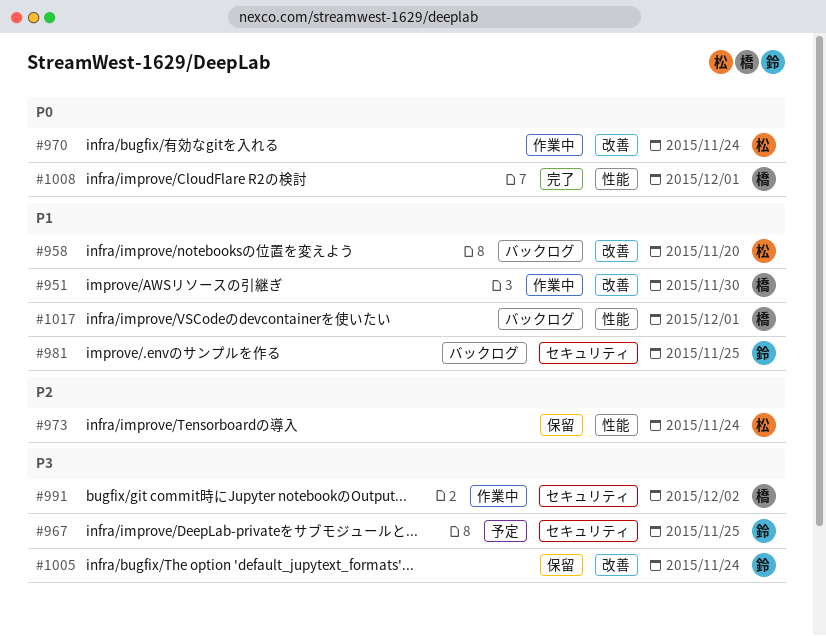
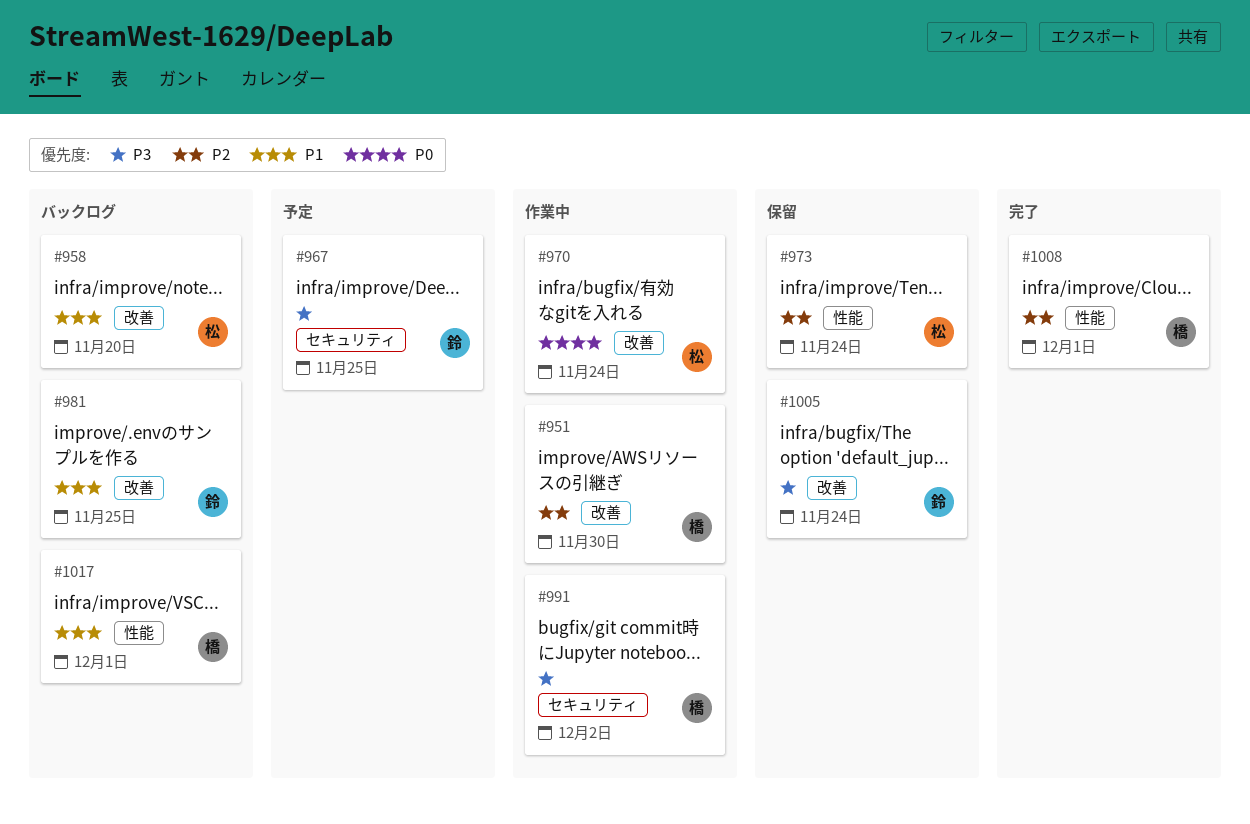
#951, priority: P1 -> P2
#981, label: セキュリティ -> 改善
#1008, priority: P0 -> P2

